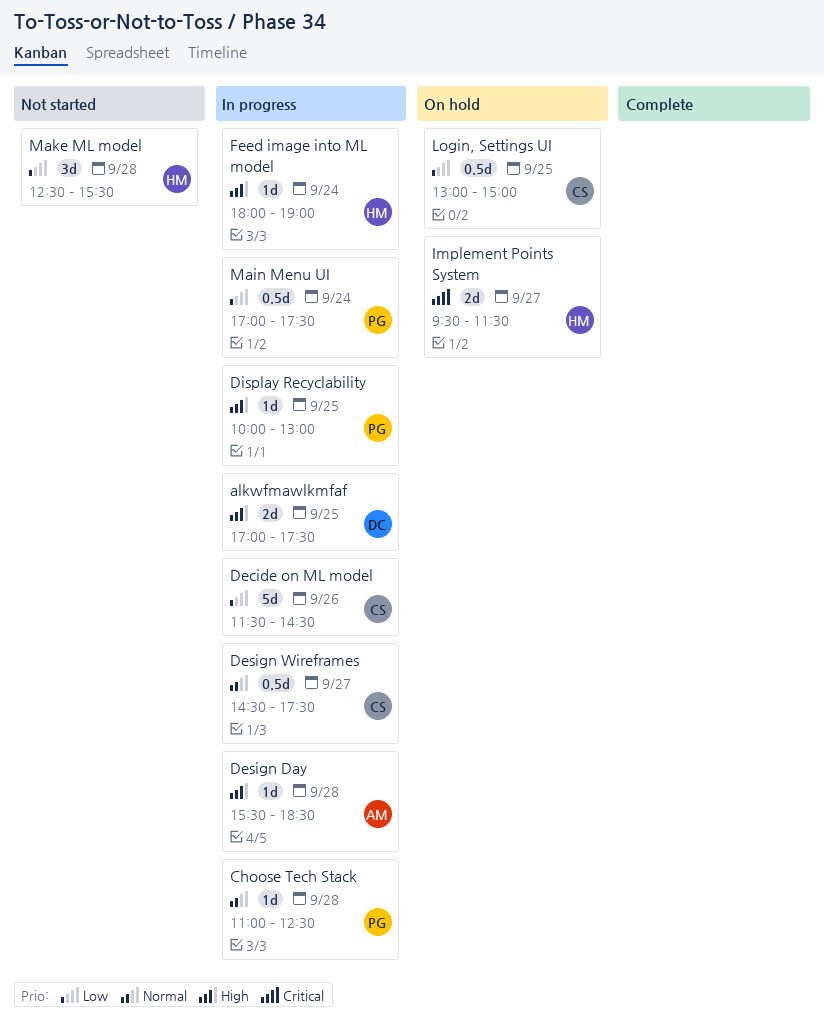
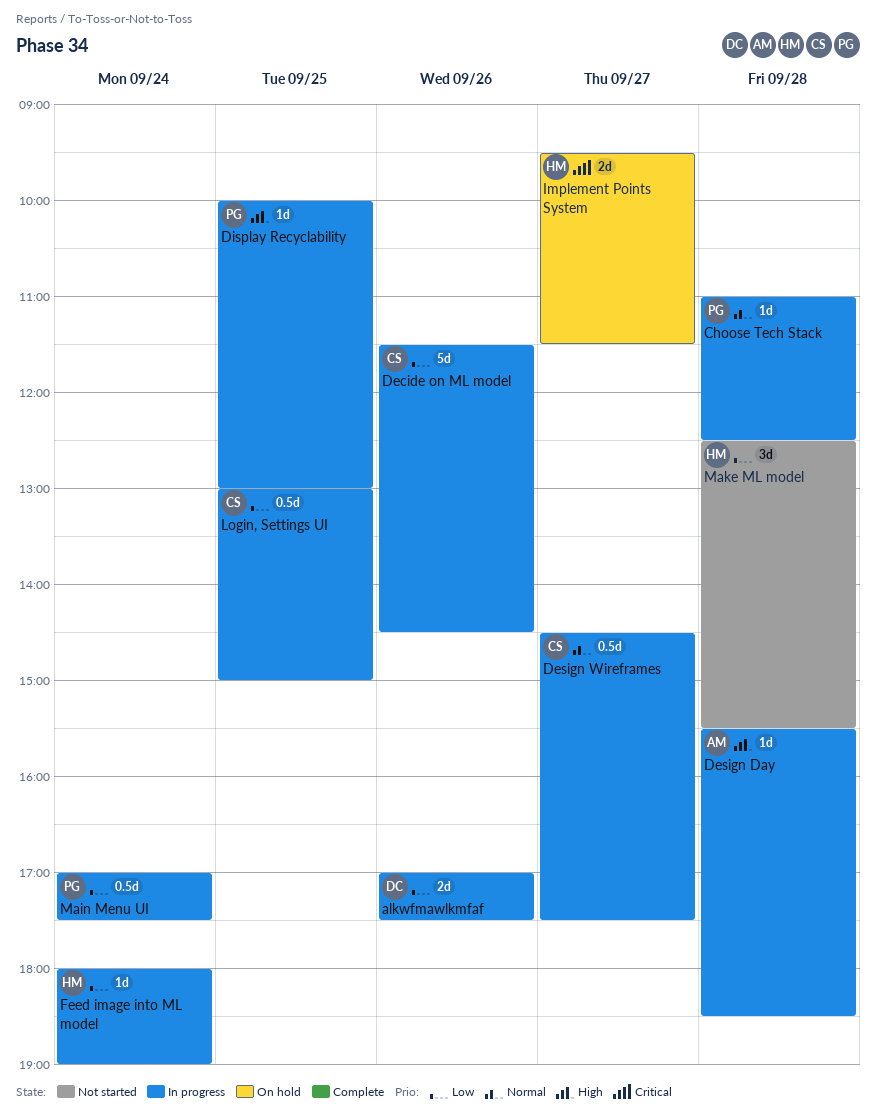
alkwfmawlkmfaf, priority: High -> Low
alkwfmawlkmfaf, day: Sep 25 -> Sep 26
Feed image into ML model, priority: High -> Low
Login, Settings UI, status: On hold -> In progress

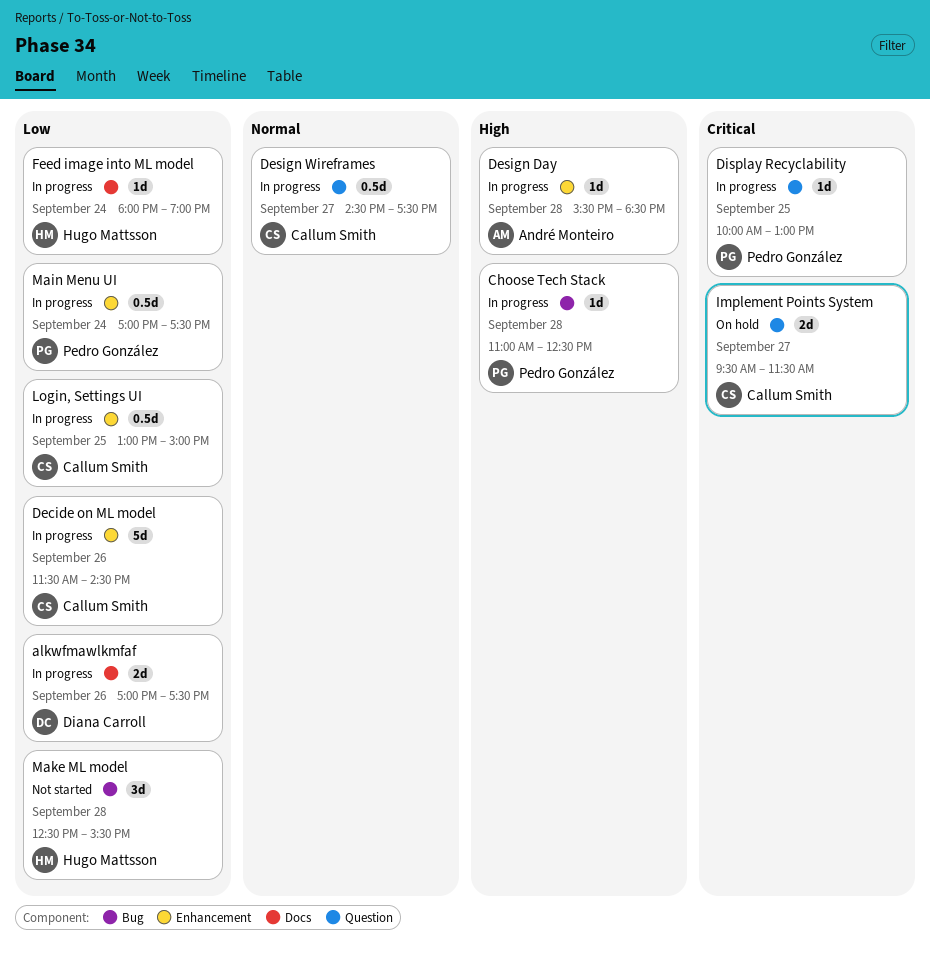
Choose Tech Stack, priority: Normal -> High
Display Recyclability, priority: High -> Critical
Implement Points System, owner: Hugo Mattsson -> Callum Smith

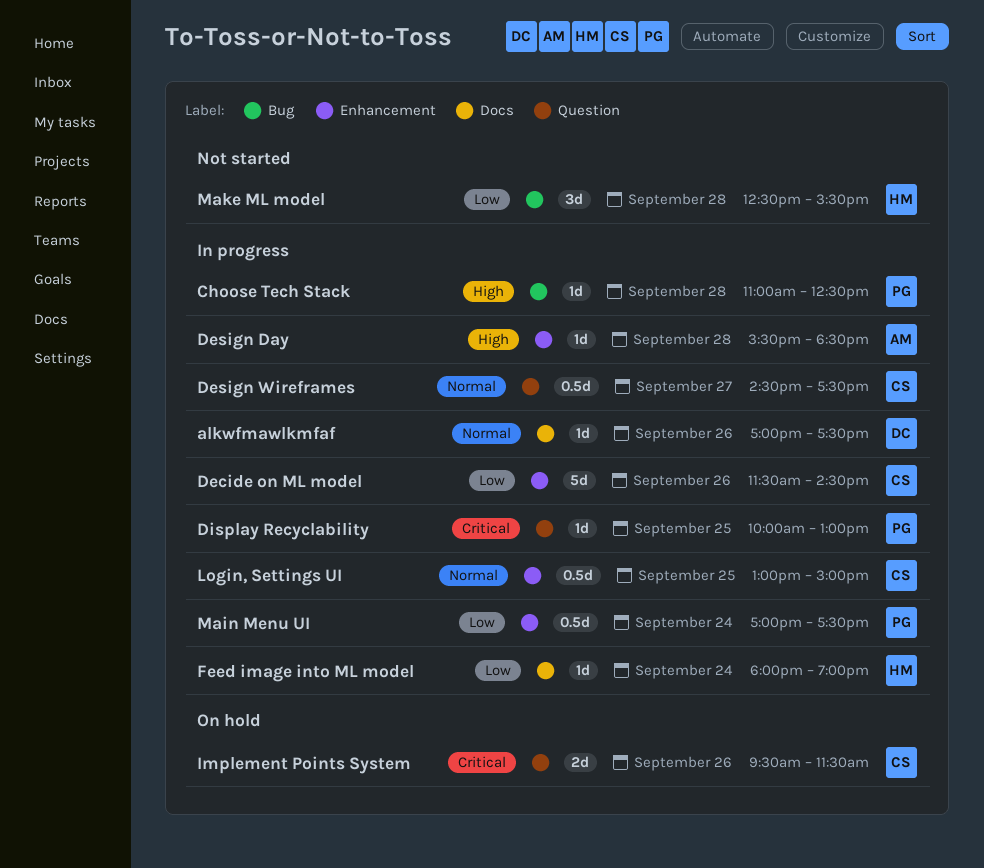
alkwfmawlkmfaf, priority: Low -> Normal
alkwfmawlkmfaf, estimate: 2d -> 1d
Implement Points System, day: Sep 27 -> Sep 26
Login, Settings UI, priority: Low -> Normal

